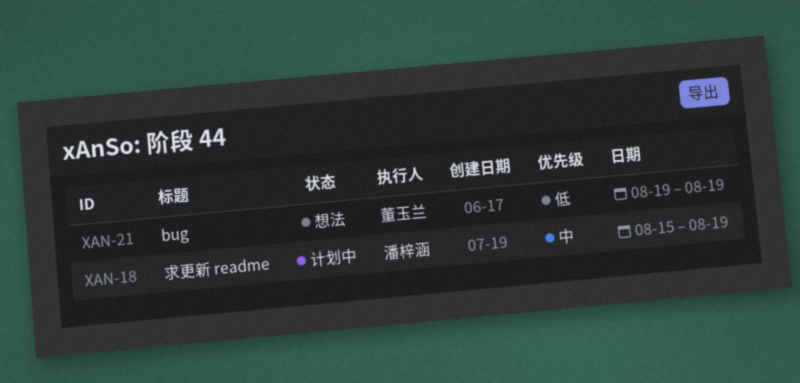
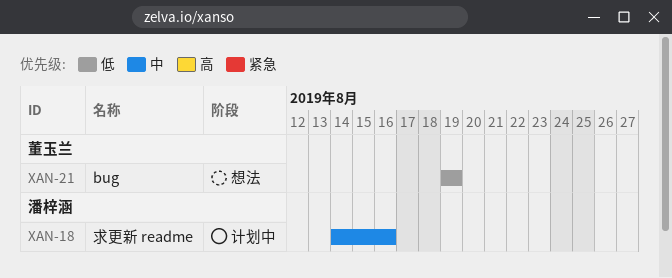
XAN-18, start: Aug 15 -> Aug 14
XAN-18, due: Aug 19 -> Aug 16

